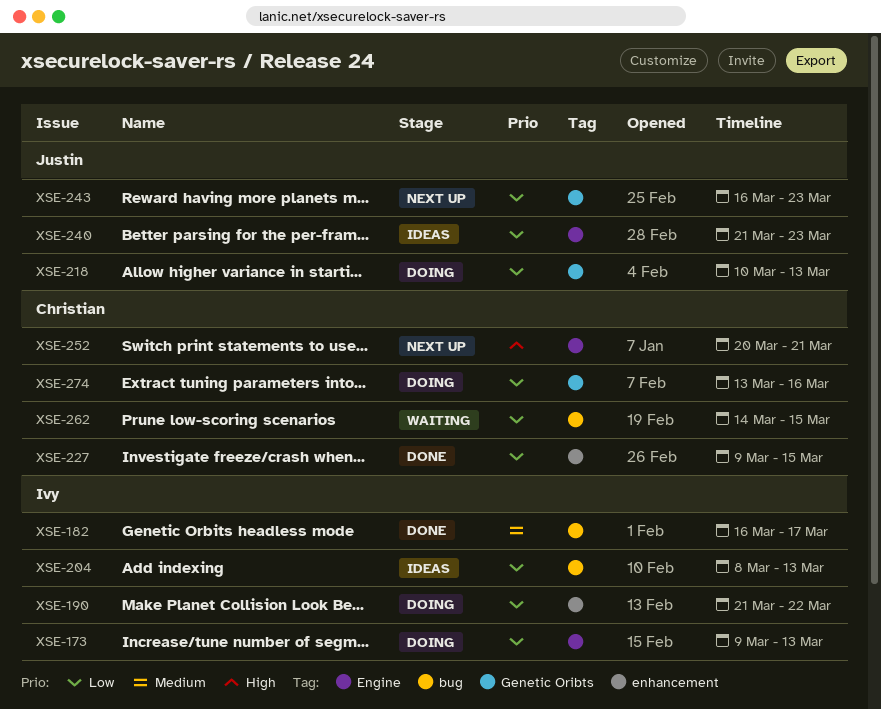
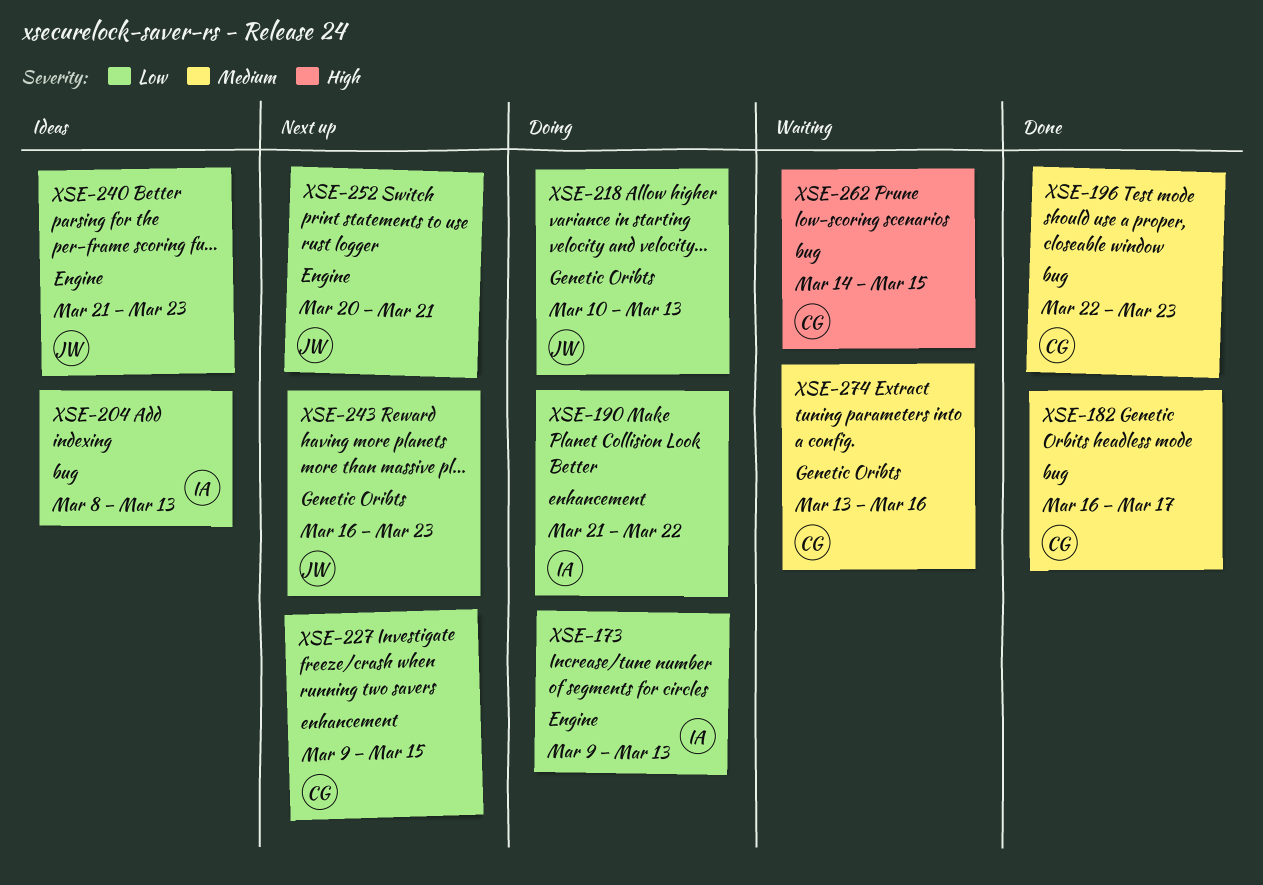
XSE-182, owner: Ivy -> Christian
XSE-196: none -> present
XSE-227, status: Done -> Next up
XSE-252, owner: Christian -> Justin
XSE-252, priority: High -> Low
XSE-262, priority: Low -> High
XSE-274, status: Doing -> Waiting
XSE-274, priority: Low -> Medium

